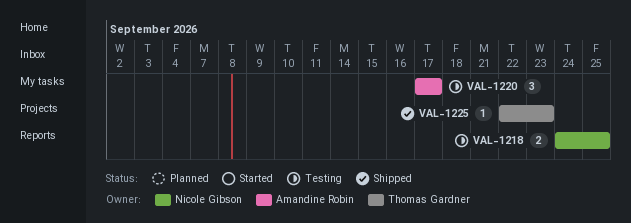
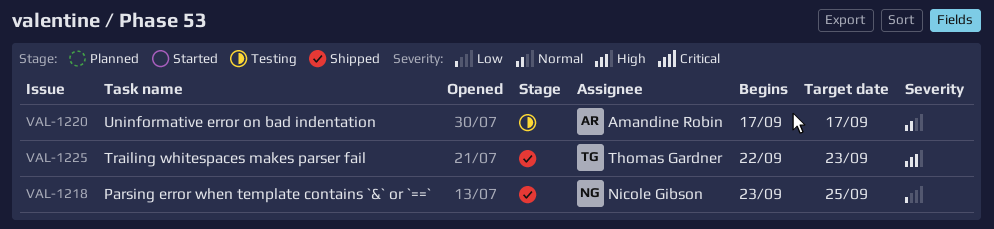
VAL-1218, status: Testing -> Shipped
VAL-1218, start: Sep 24 -> Sep 23

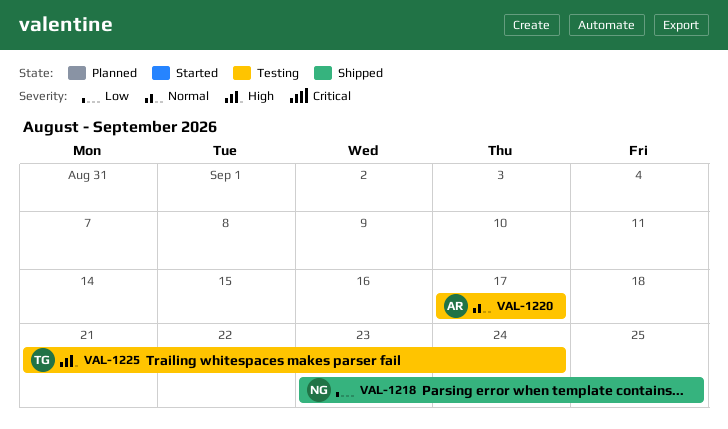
VAL-1225, status: Shipped -> Testing
VAL-1225, start: Sep 22 -> Sep 21
VAL-1225, due: Sep 23 -> Sep 24

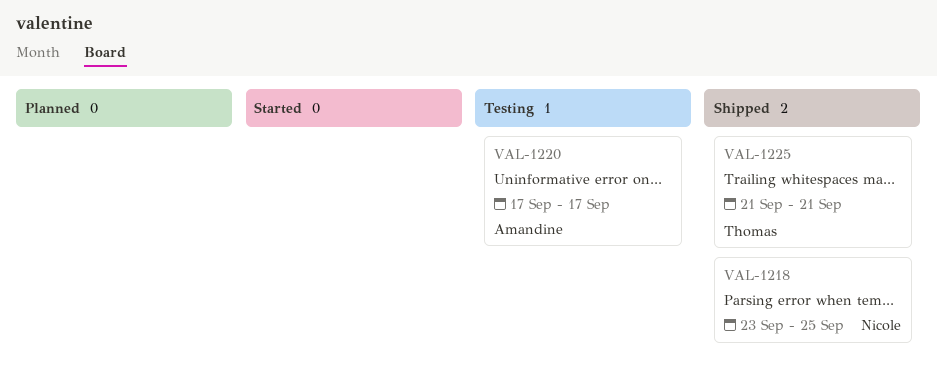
VAL-1225, status: Testing -> Shipped
VAL-1225, due: Sep 24 -> Sep 21

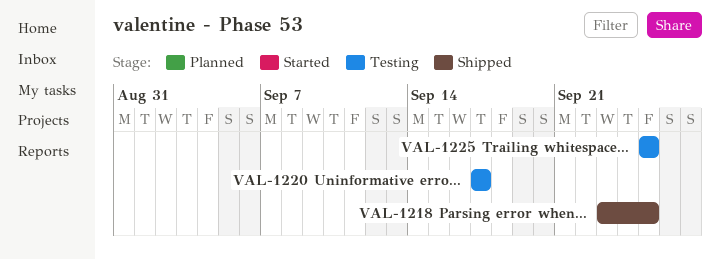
VAL-1225, status: Shipped -> Testing
VAL-1225, start: Sep 21 -> Sep 25
VAL-1225, due: Sep 21 -> Sep 25

